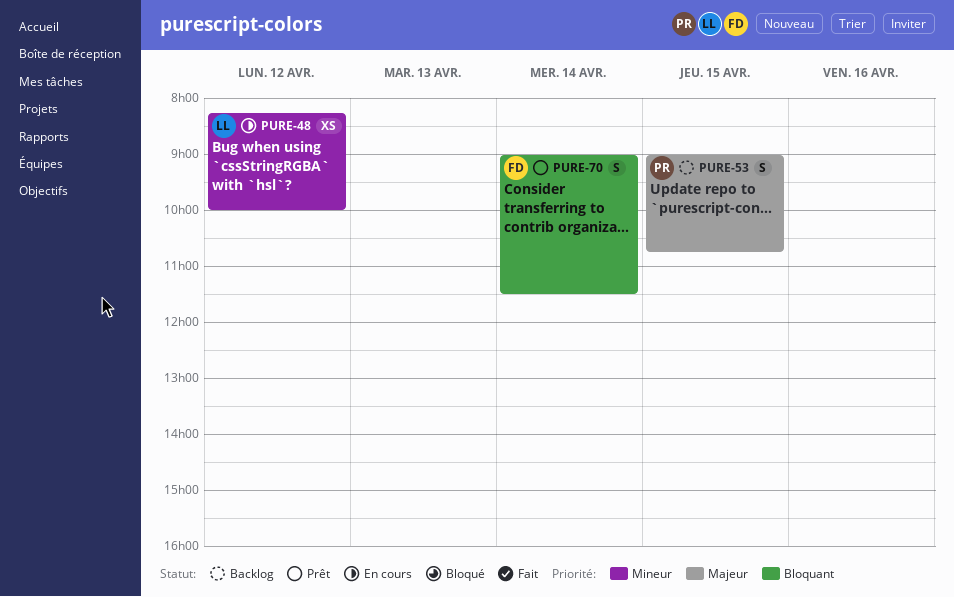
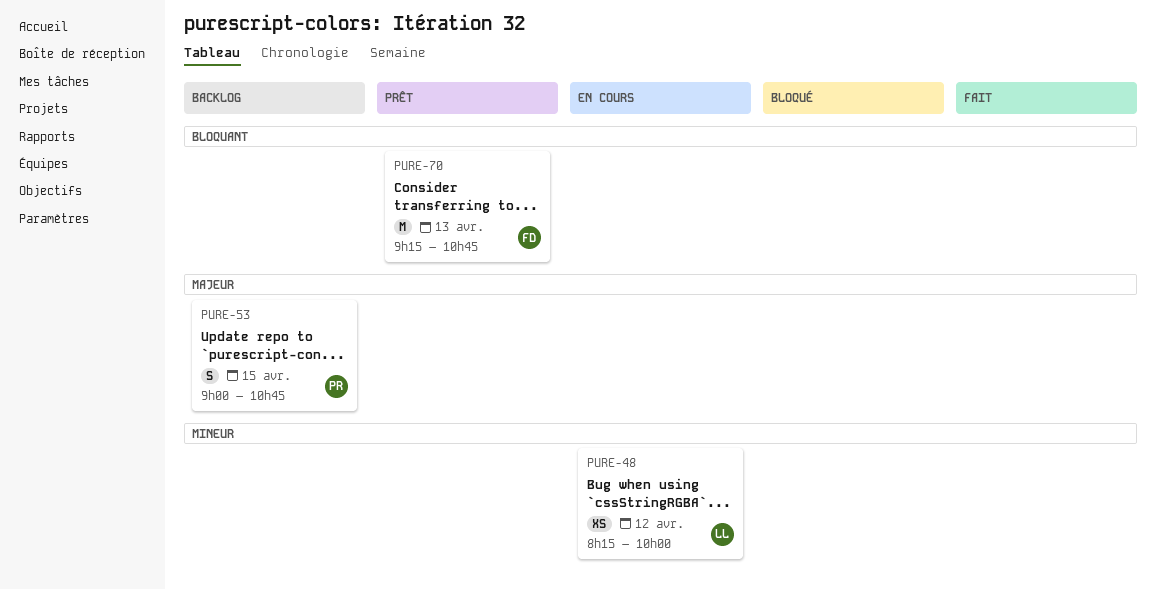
PURE-70, estimate: S -> M
PURE-70, day: Apr 14 -> Apr 13
PURE-70, begins: 09:00 -> 09:15
PURE-70, ends: 11:30 -> 10:45

